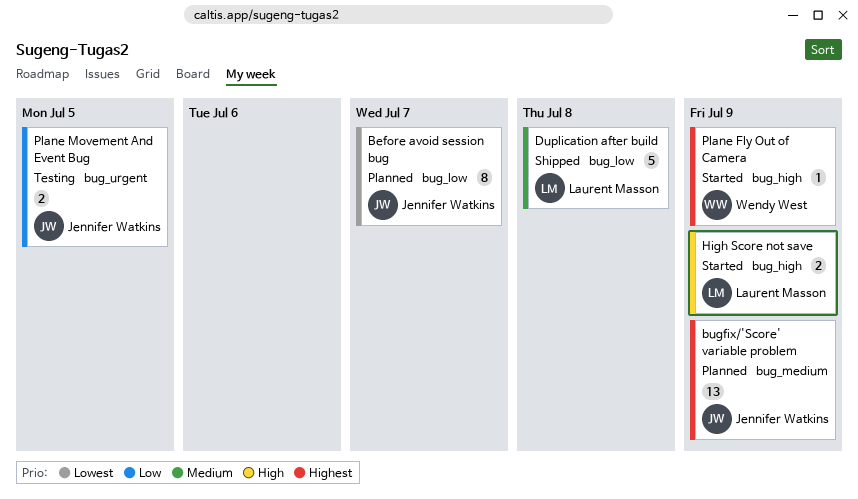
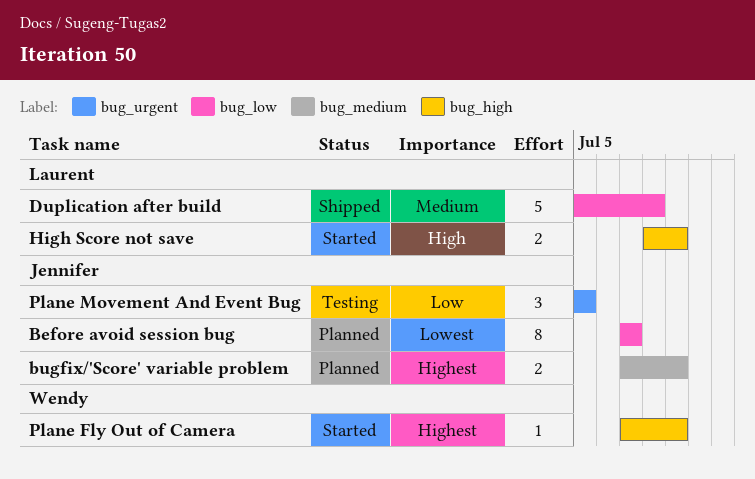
bugfix/'Score' variable problem, estimate: 13 -> 2
Plane Movement And Event Bug, estimate: 2 -> 3

